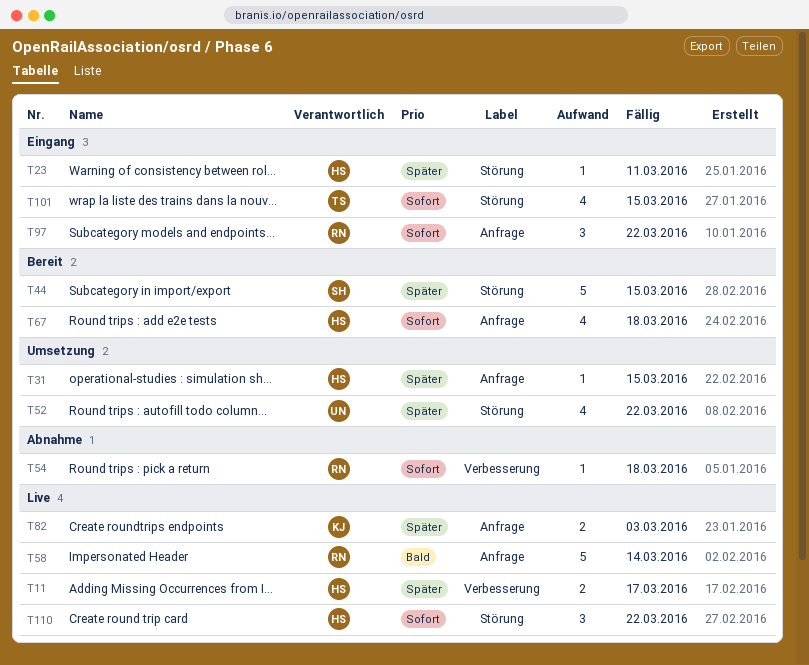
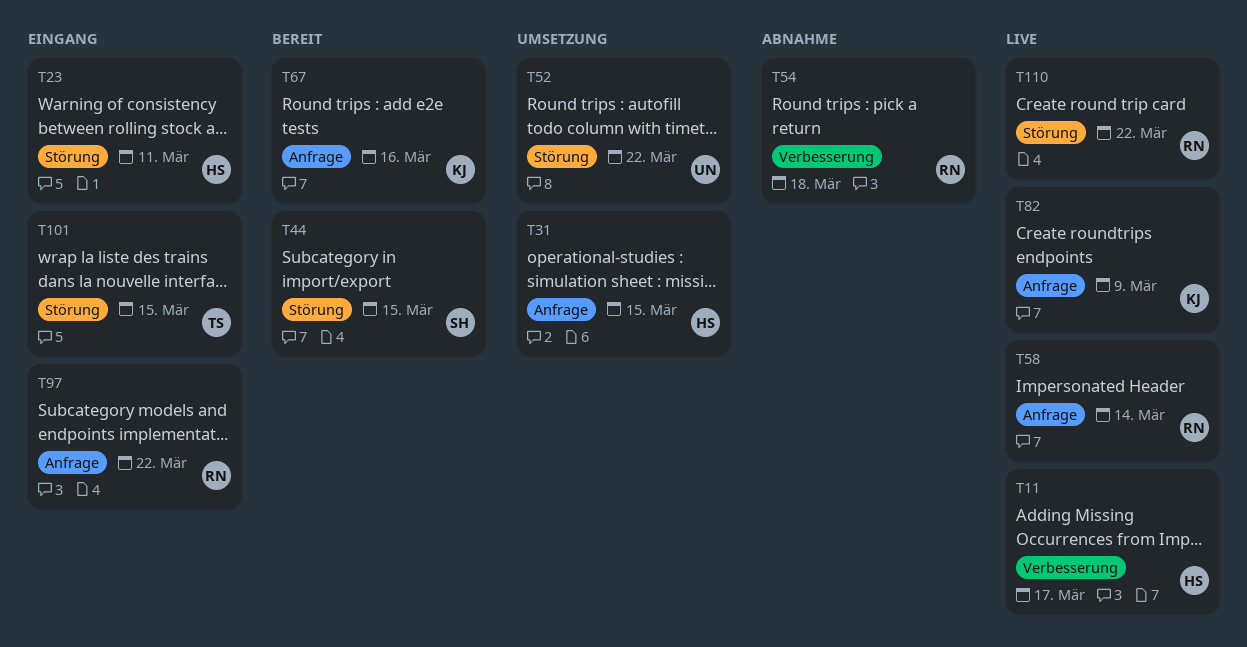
T67, owner: HS -> KJ
T67, due: Mar 18 -> Mar 16
T82, due: Mar 3 -> Mar 9
T110, owner: HS -> RN

